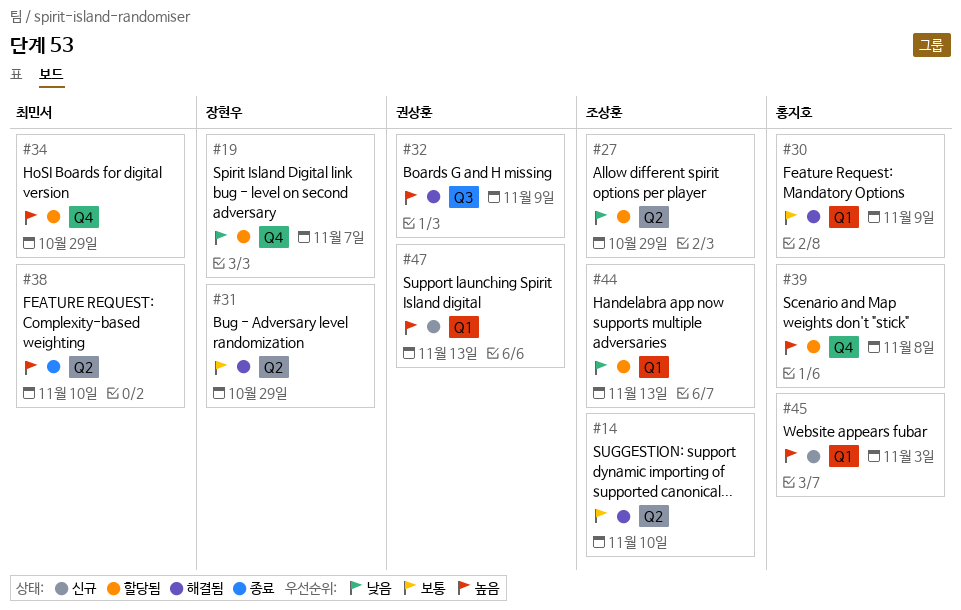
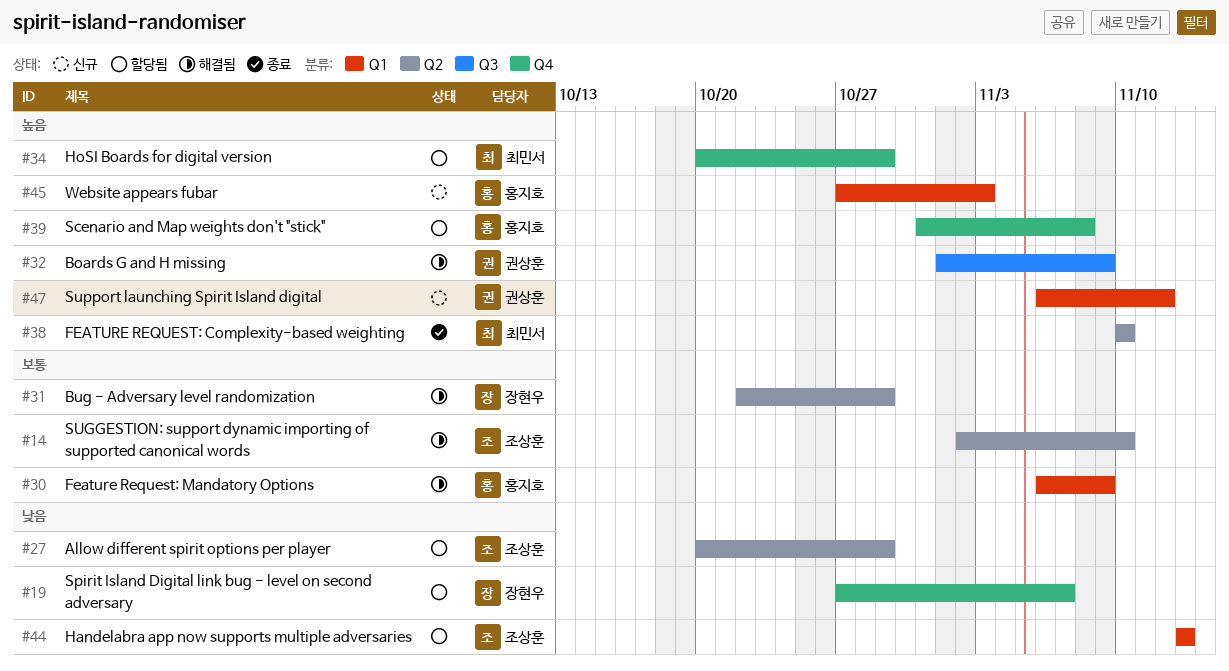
#47, due: Nov 13 -> Nov 12

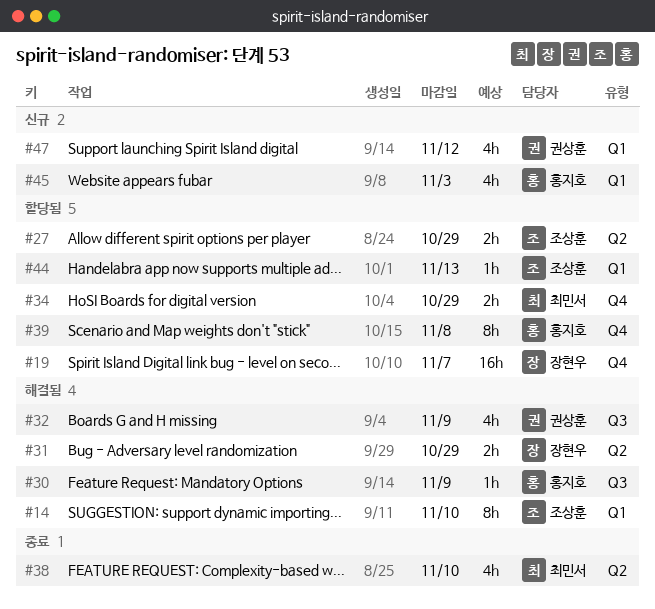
#14, label: Q2 -> Q1
#30, label: Q1 -> Q3

